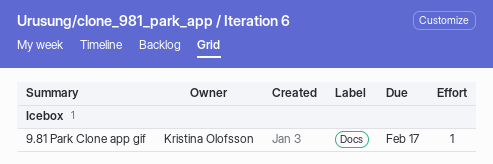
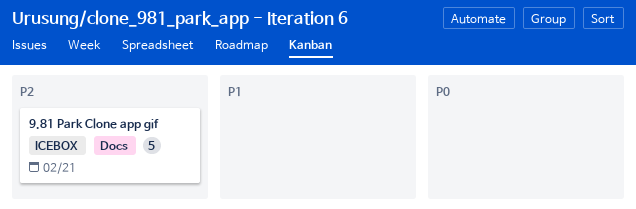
9.81 Park Clone app gif, estimate: 1 -> 5
9.81 Park Clone app gif, due: Feb 17 -> Feb 21

